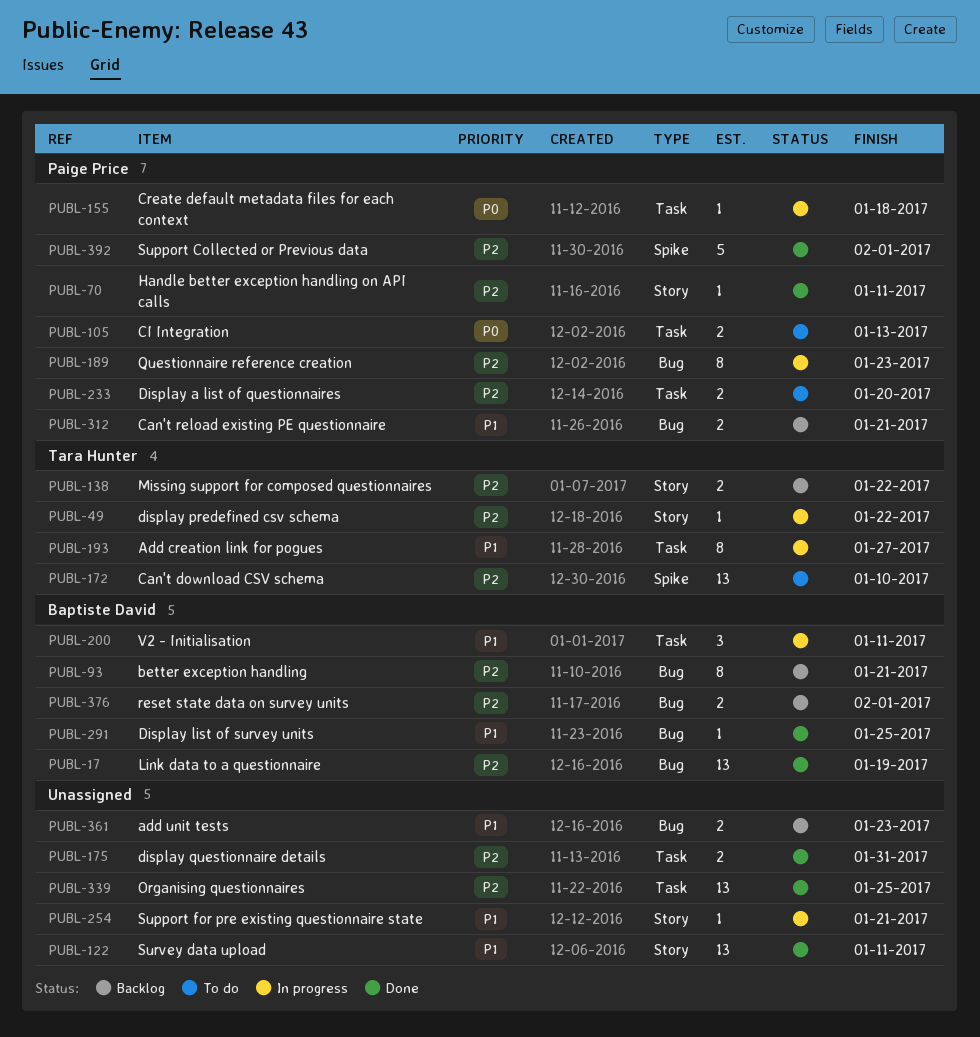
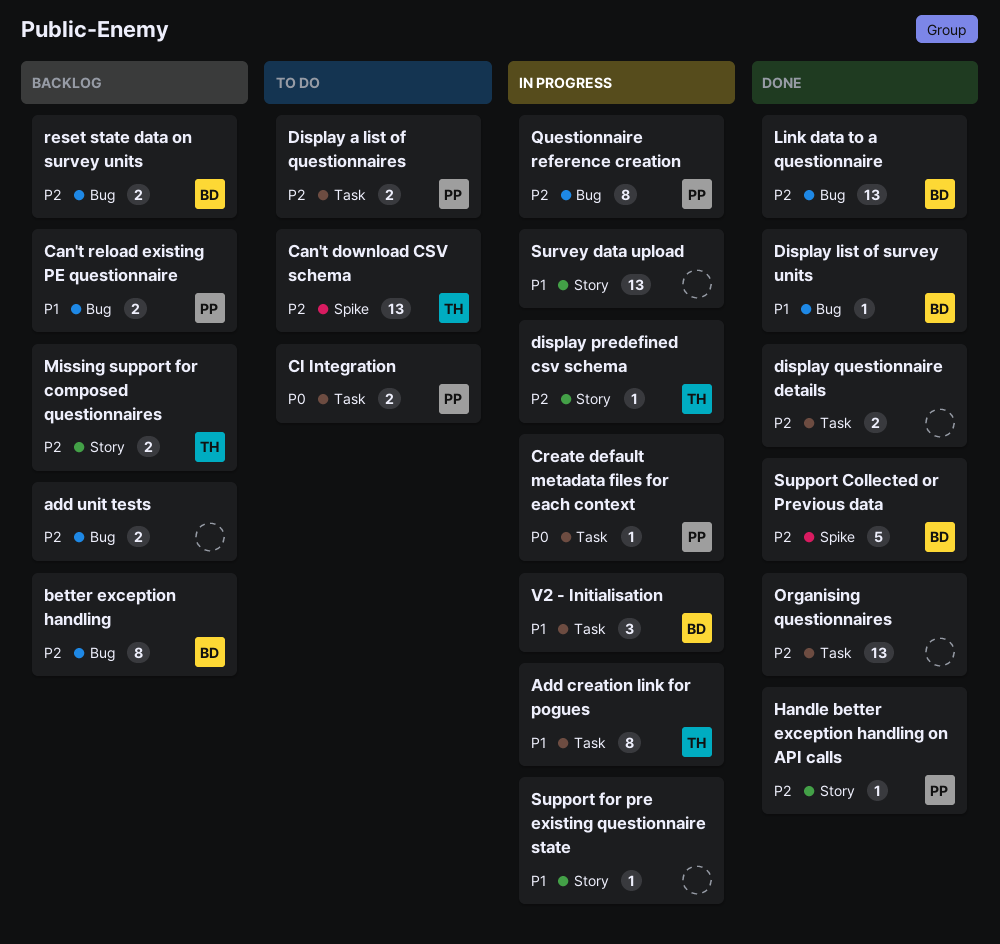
add unit tests, priority: P1 -> P2
Support Collected or Previous data, owner: Paige Price -> Baptiste David
Survey data upload, status: Done -> In progress

